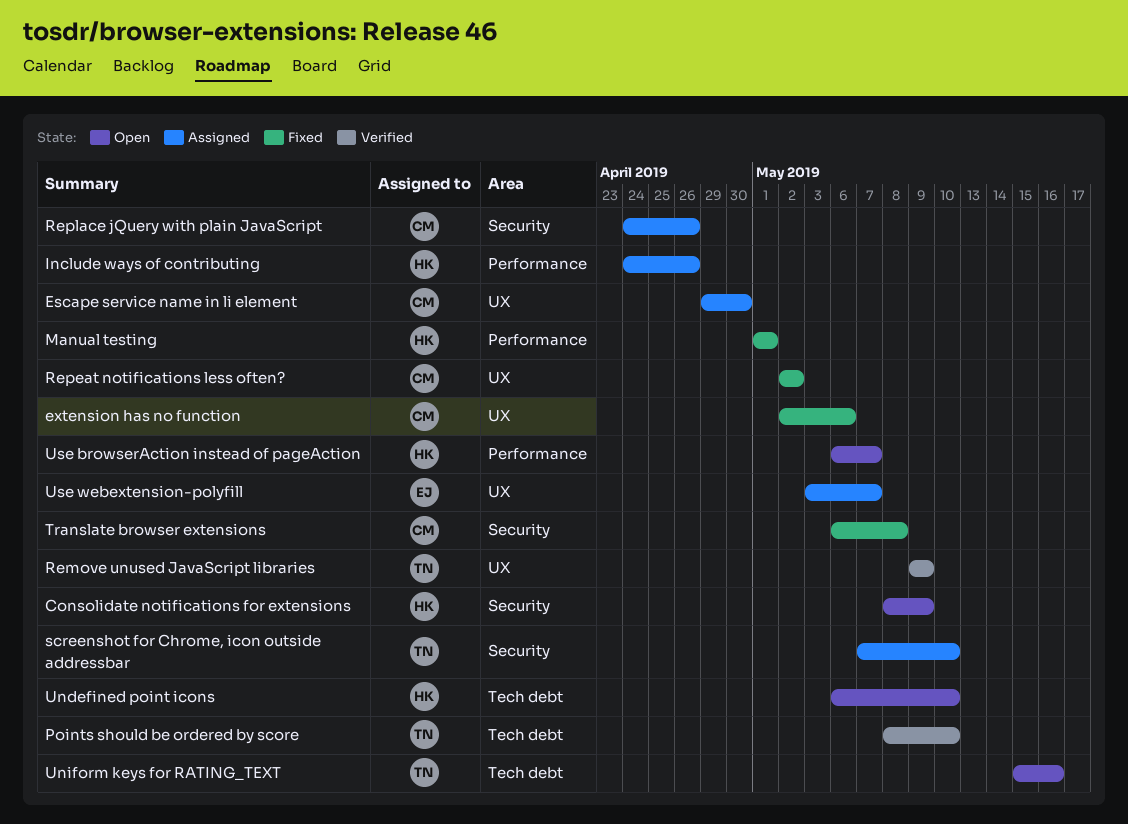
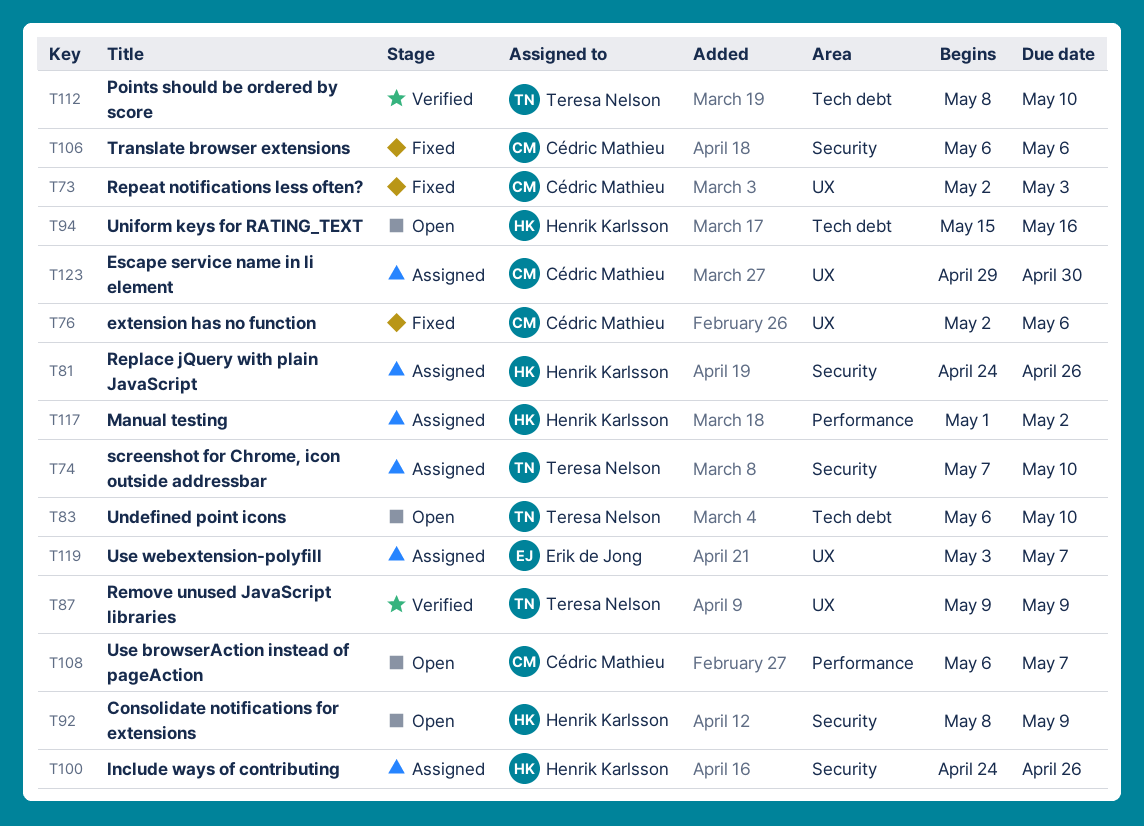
Include ways of contributing, label: Performance -> Security
Manual testing, status: Fixed -> Assigned
Manual testing, due: May 1 -> May 2
Repeat notifications less often?, due: May 2 -> May 3
Replace jQuery with plain JavaScript, owner: Cédric Mathieu -> Henrik Karlsson
Translate browser extensions, due: May 8 -> May 6
Undefined point icons, owner: Henrik Karlsson -> Teresa Nelson
Uniform keys for RATING_TEXT, owner: Teresa Nelson -> Henrik Karlsson
Use browserAction instead of pageAction, owner: Henrik Karlsson -> Cédric Mathieu

